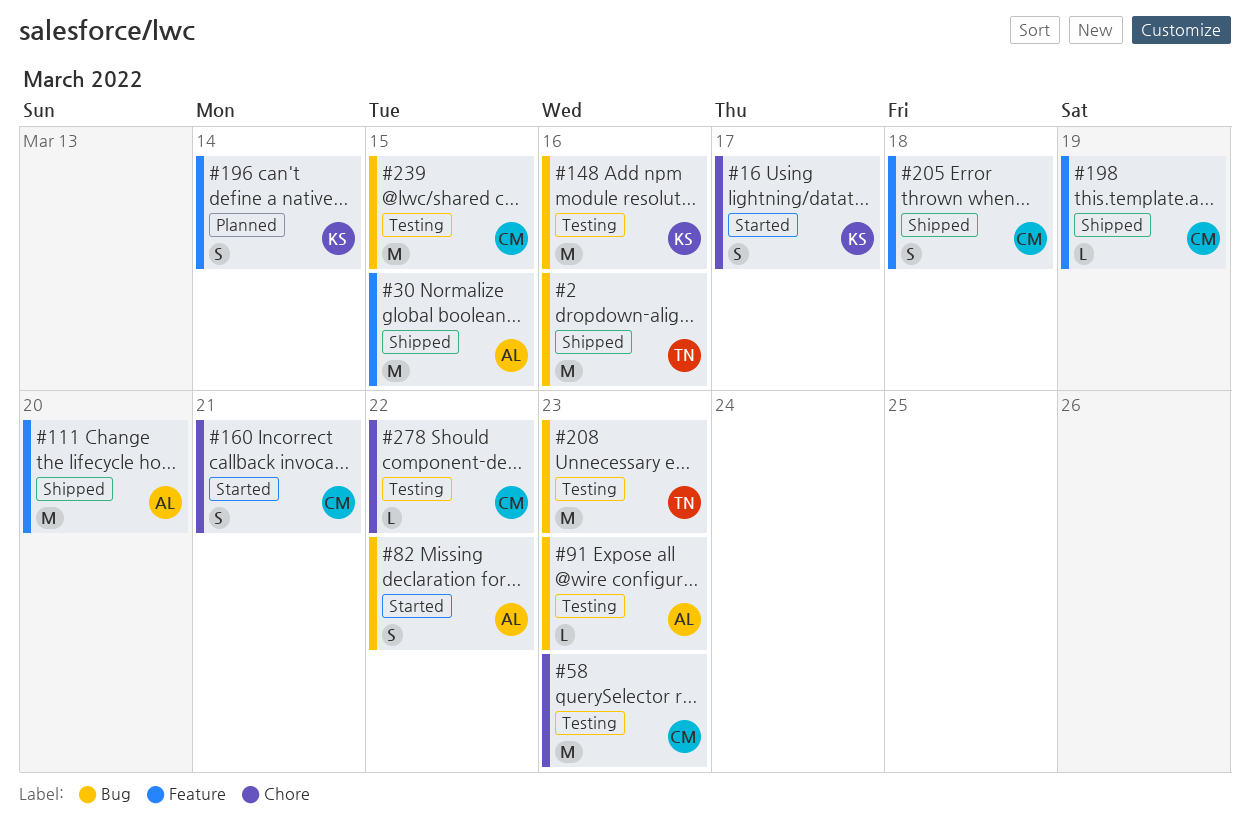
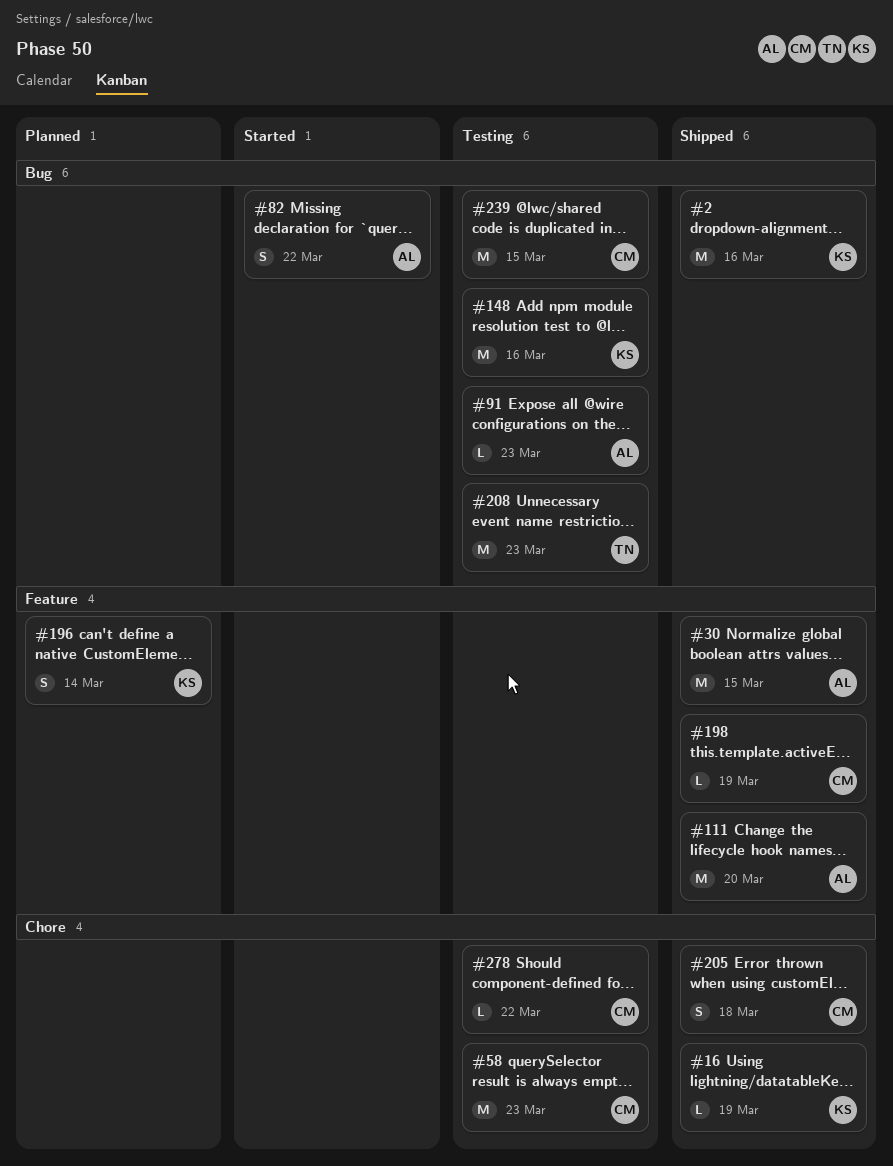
#2, owner: TN -> KS
#16, status: Started -> Shipped
#16, estimate: S -> L
#16, due: Mar 17 -> Mar 19
#160: present -> none
#205, label: Feature -> Chore

